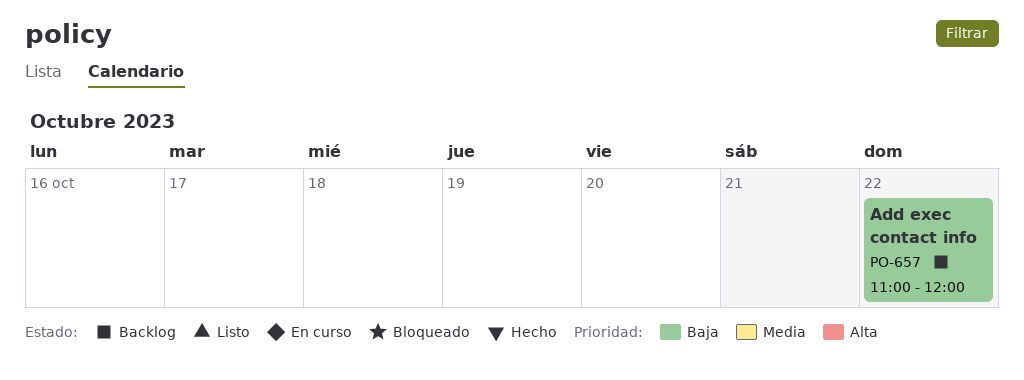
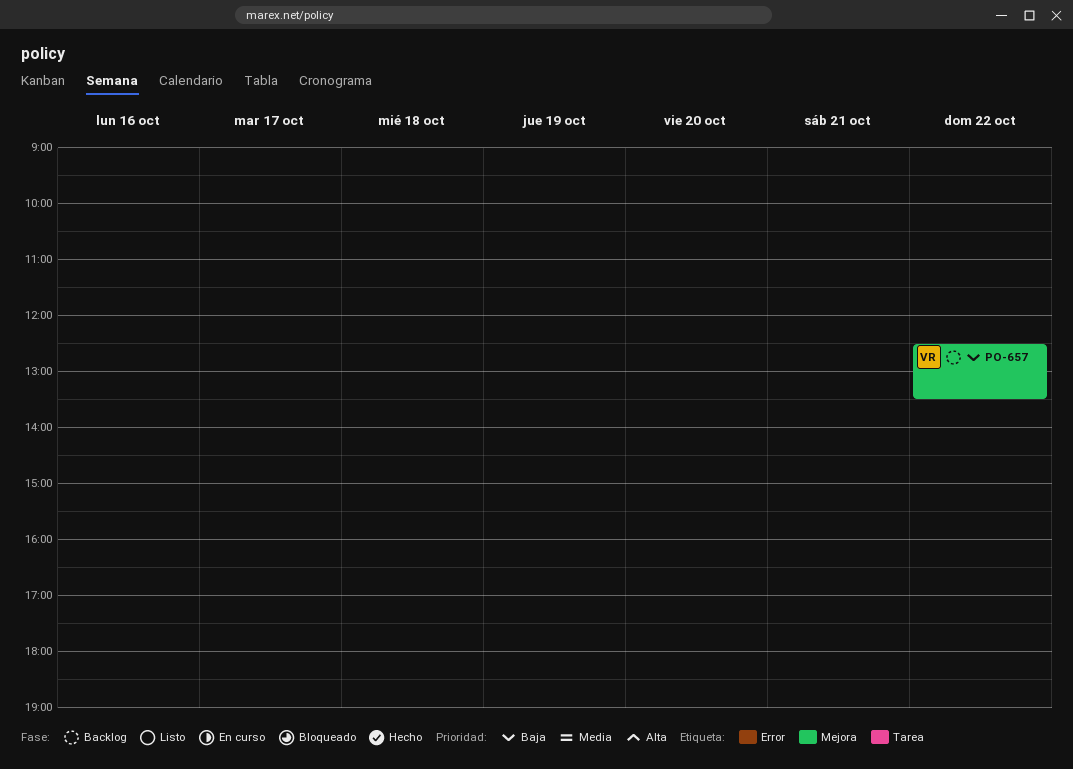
PO-657, begins: 11:00 -> 12:30
PO-657, ends: 12:00 -> 13:30

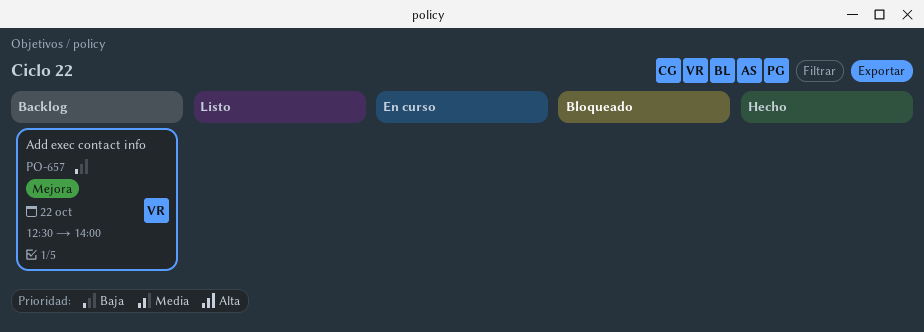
PO-657, ends: 13:30 -> 14:00

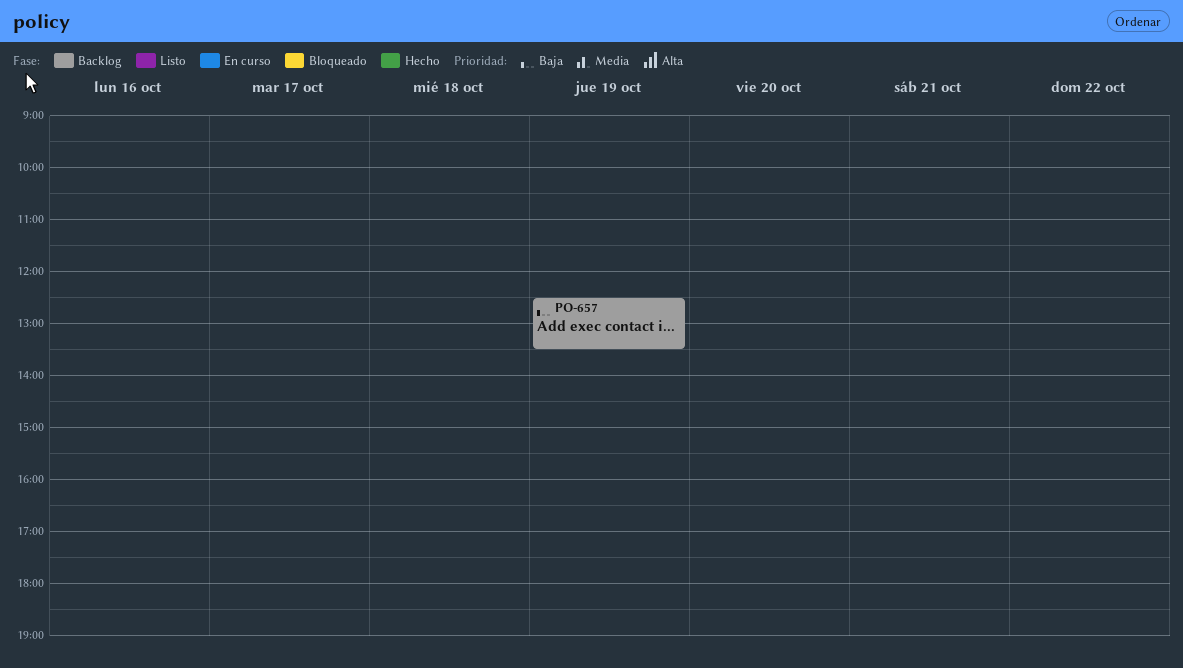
PO-657, day: Oct 22 -> Oct 19
PO-657, ends: 14:00 -> 13:30

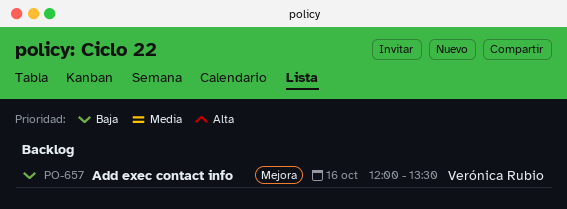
PO-657, day: Oct 19 -> Oct 16
PO-657, begins: 12:30 -> 12:00

